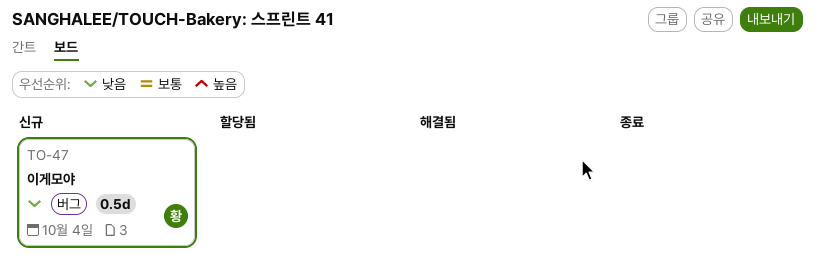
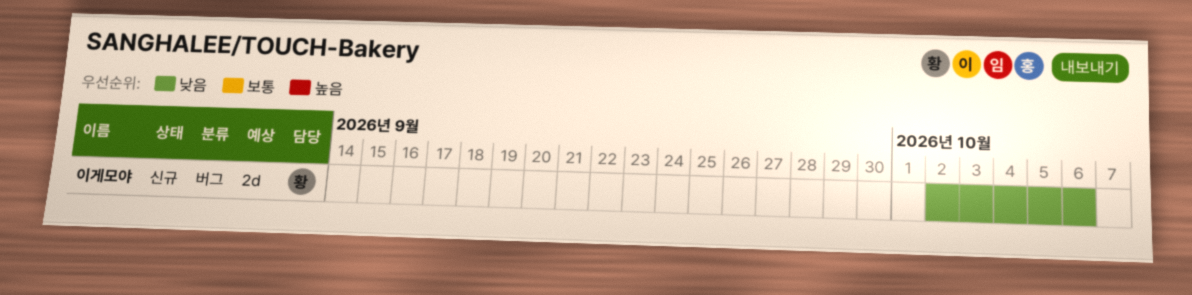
이게모야, estimate: 0.5d -> 2d
이게모야, due: Oct 4 -> Oct 6

